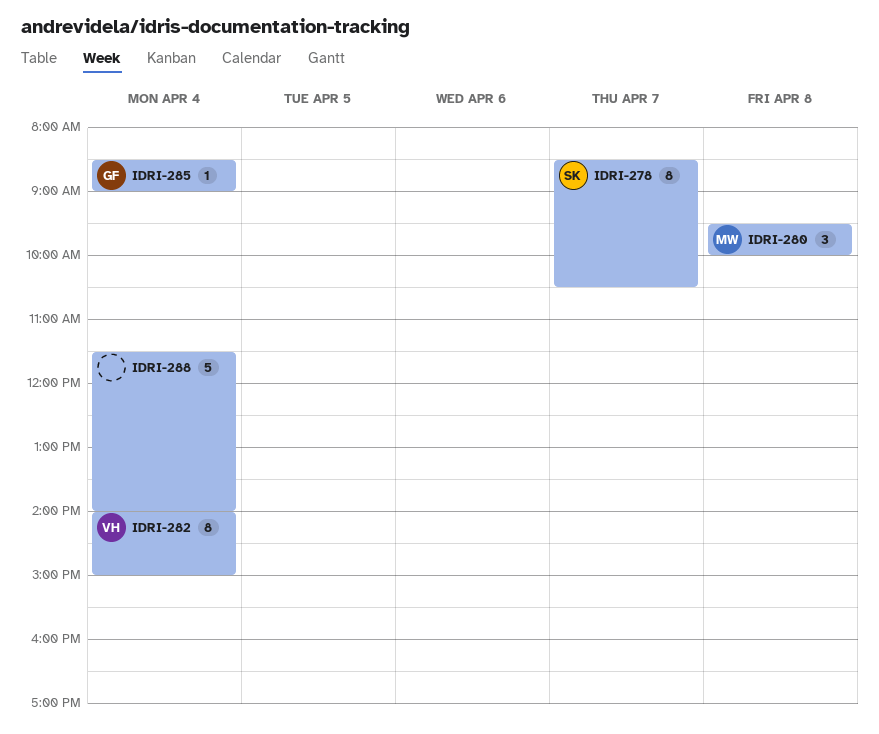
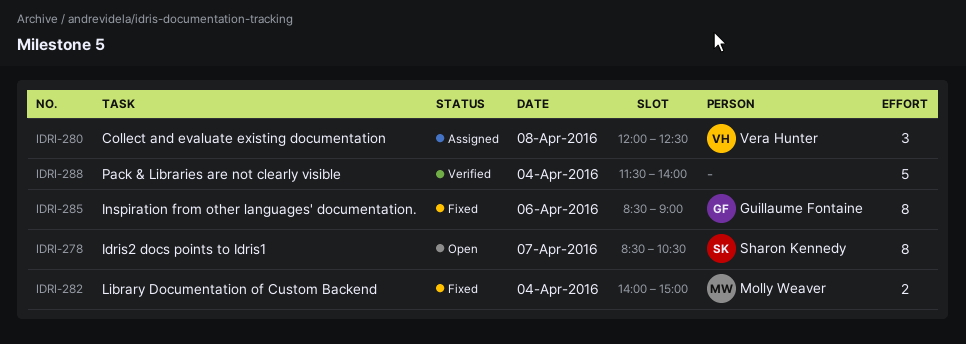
IDRI-280, owner: Molly Weaver -> Vera Hunter
IDRI-280, begins: 09:30 -> 12:00
IDRI-280, ends: 10:00 -> 12:30
IDRI-282, owner: Vera Hunter -> Molly Weaver
IDRI-282, estimate: 8 -> 2
IDRI-285, estimate: 1 -> 8
IDRI-285, day: Apr 4 -> Apr 6

